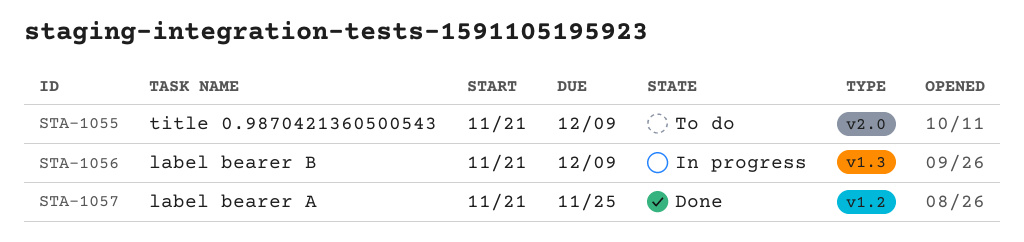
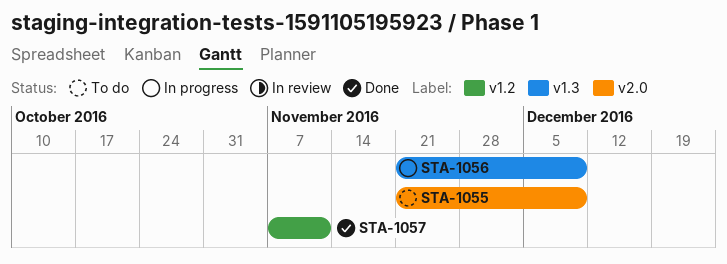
STA-1057, start: Nov 21 -> Nov 7
STA-1057, due: Nov 25 -> Nov 11

